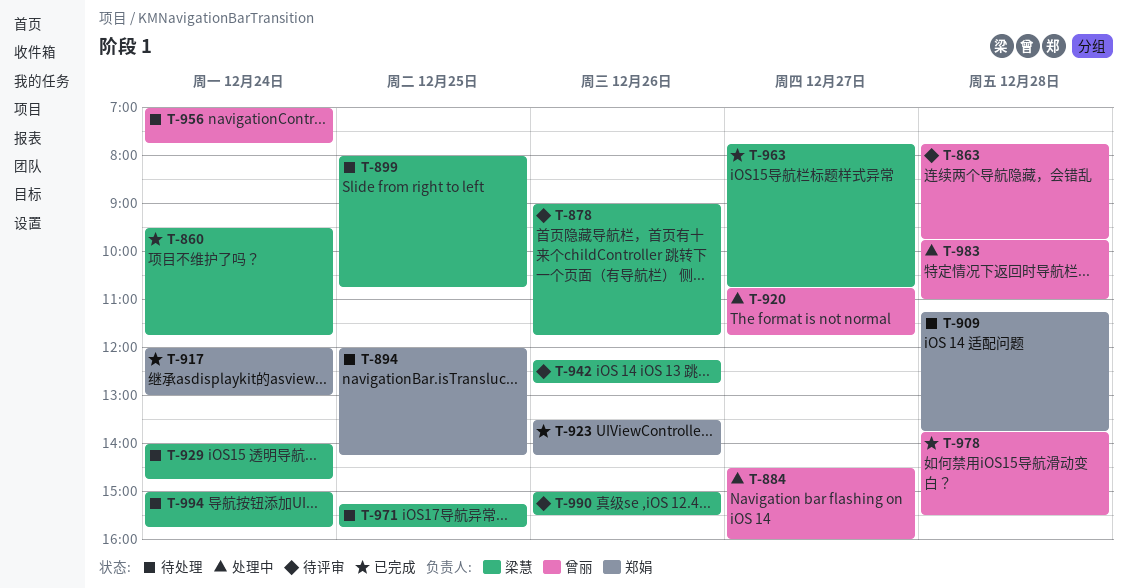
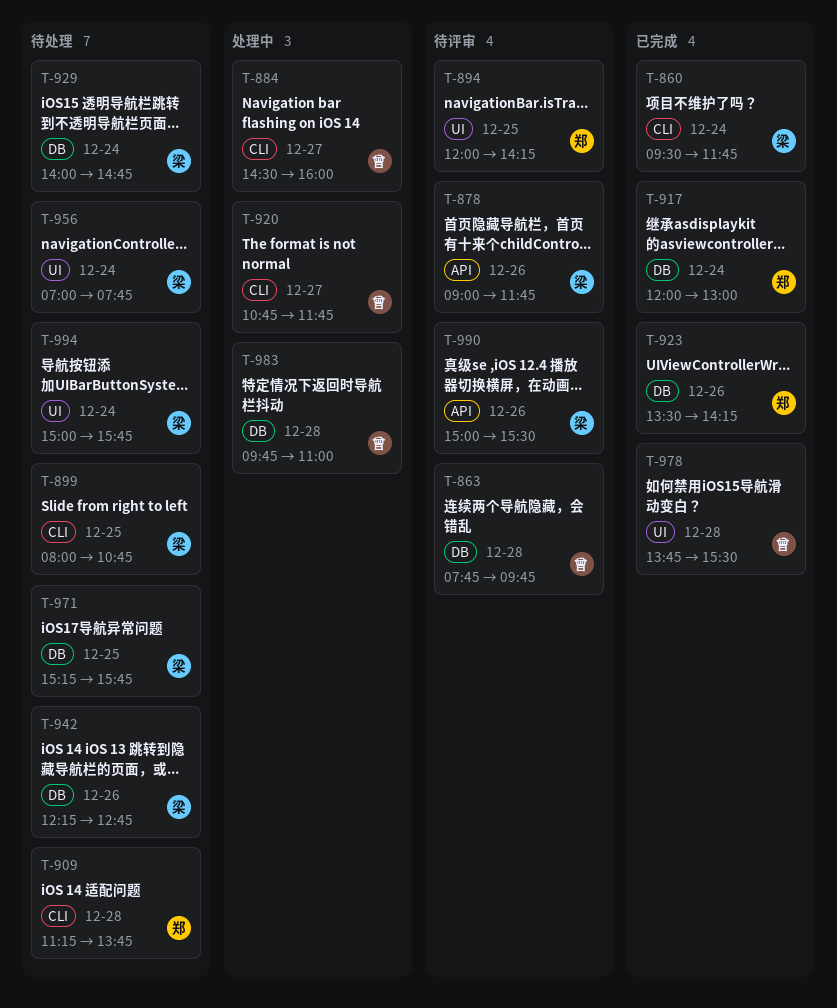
T-894, status: 待处理 -> 待评审
T-942, status: 待评审 -> 待处理
T-956, owner: 曾丽 -> 梁慧
T-963: present -> none

